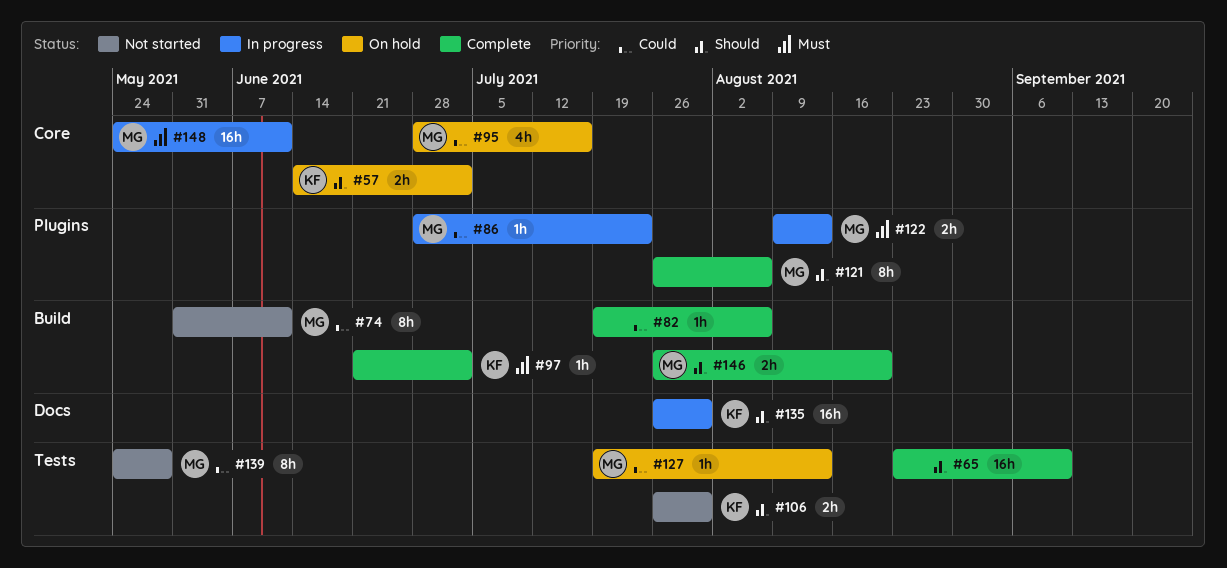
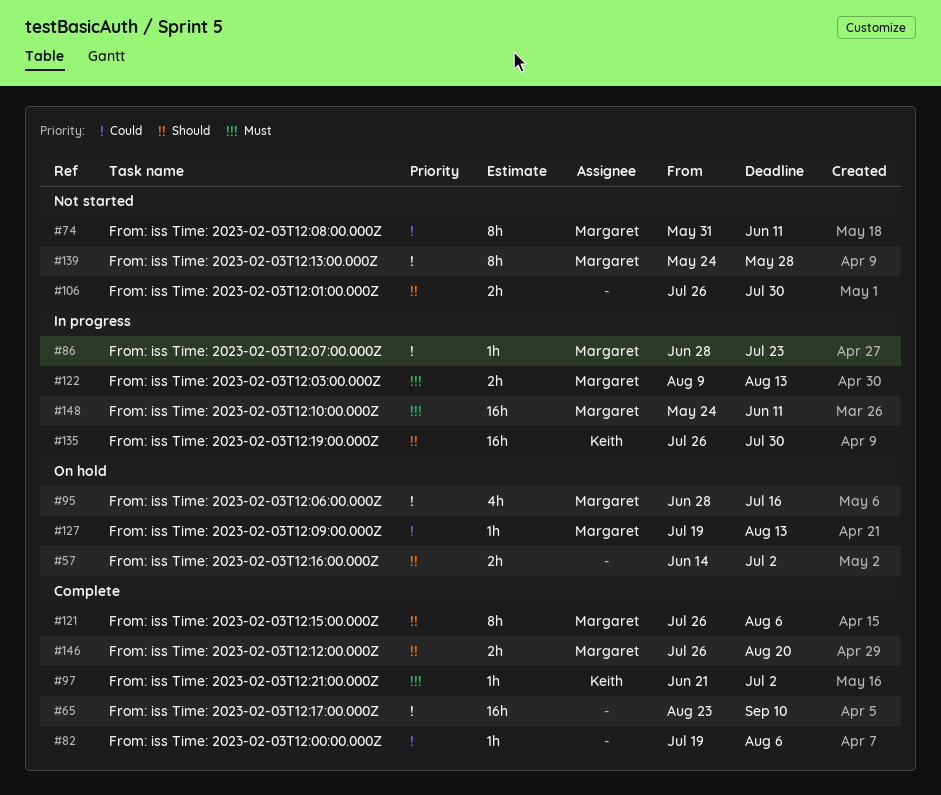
#57, owner: Keith -> none
#65, priority: Should -> Could
#106, owner: Keith -> none

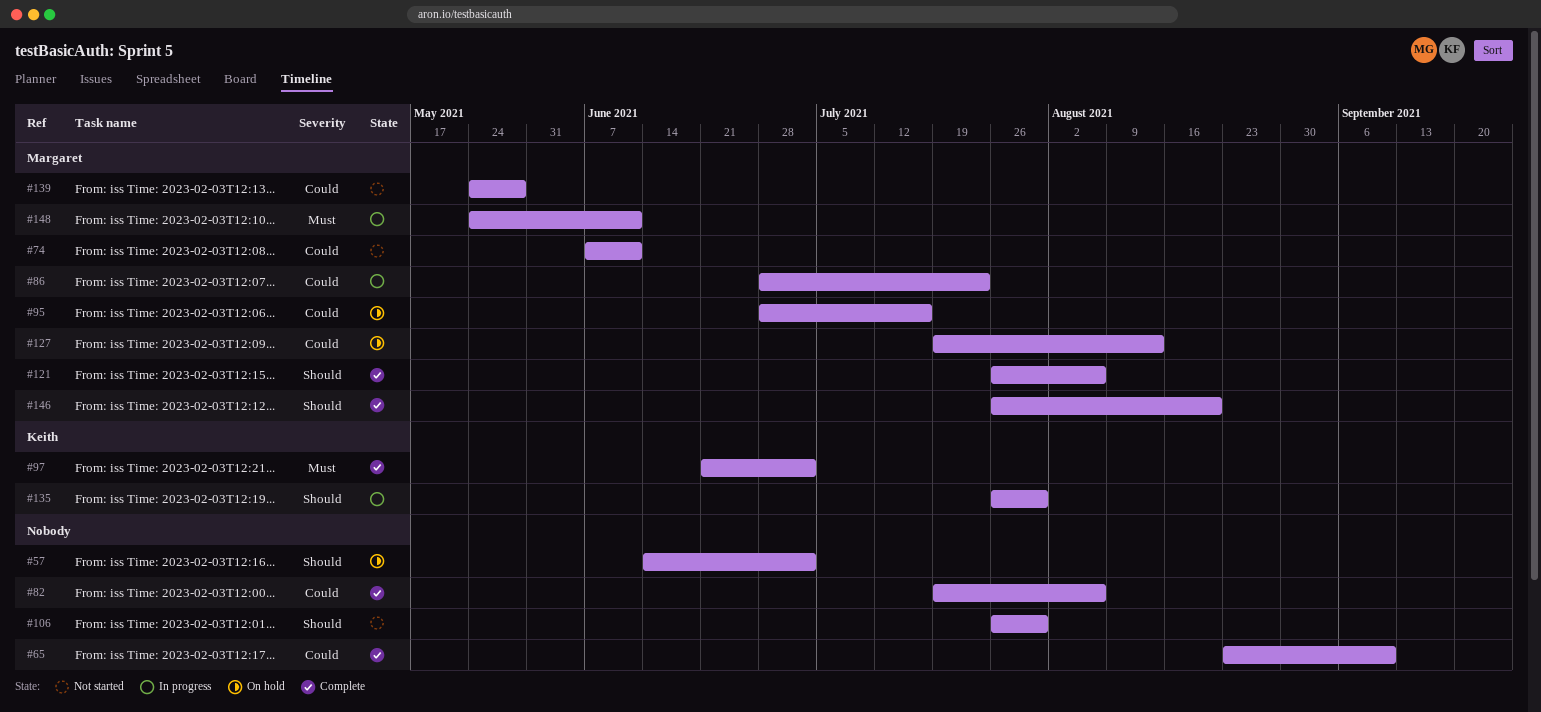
#74, start: May 31 -> Jun 7
#122: present -> none

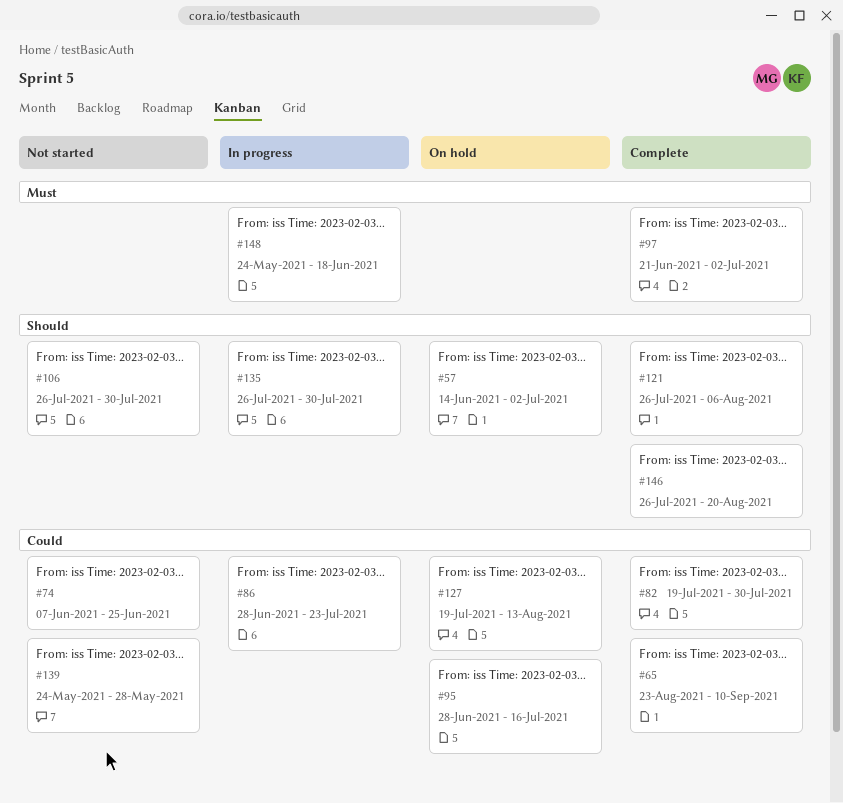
#74, due: Jun 11 -> Jun 25
#82, due: Aug 6 -> Jul 30
#148, due: Jun 11 -> Jun 18

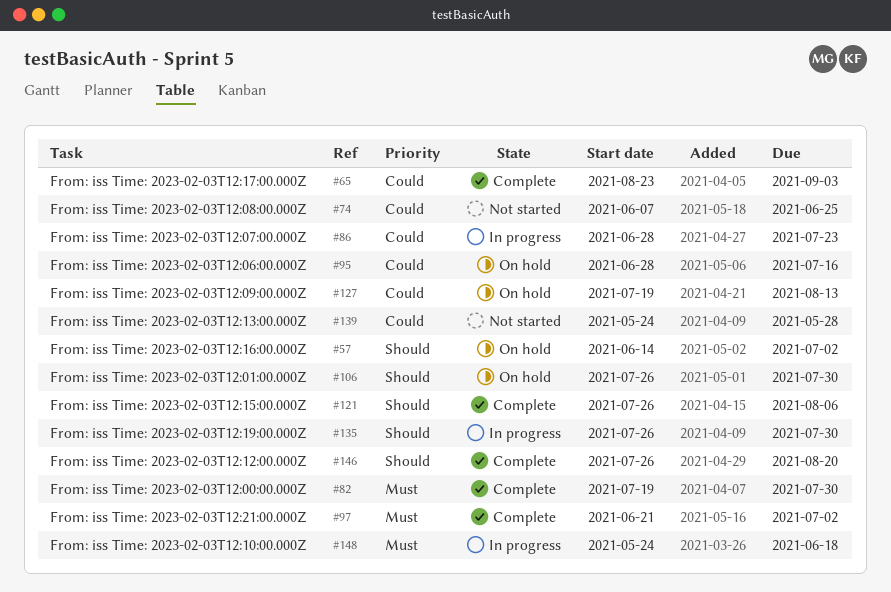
#65, due: Sep 10 -> Sep 3
#82, priority: Could -> Must
#106, status: Not started -> On hold

